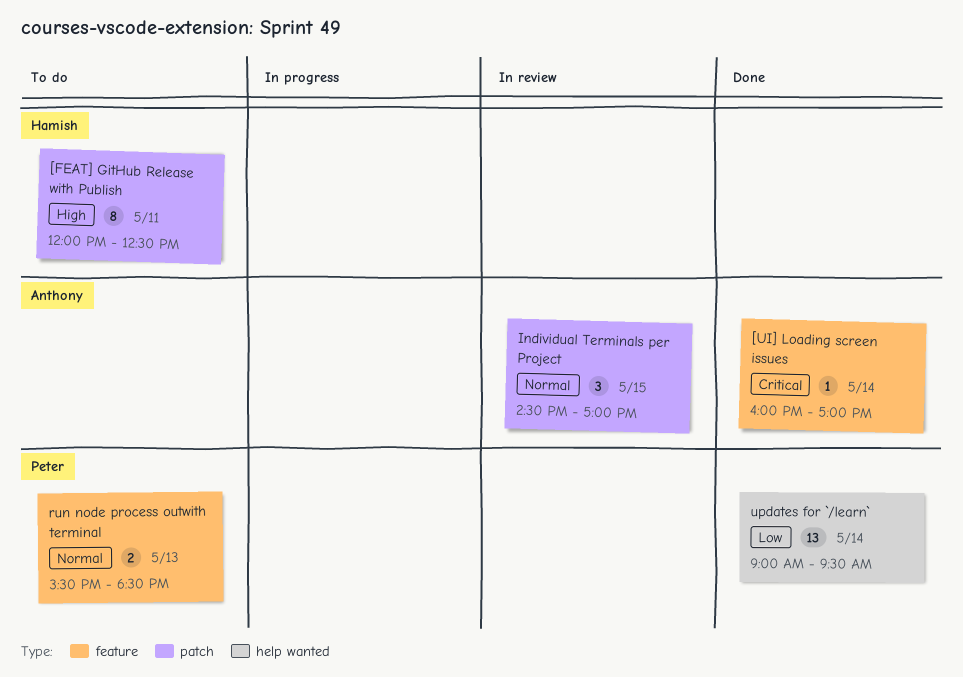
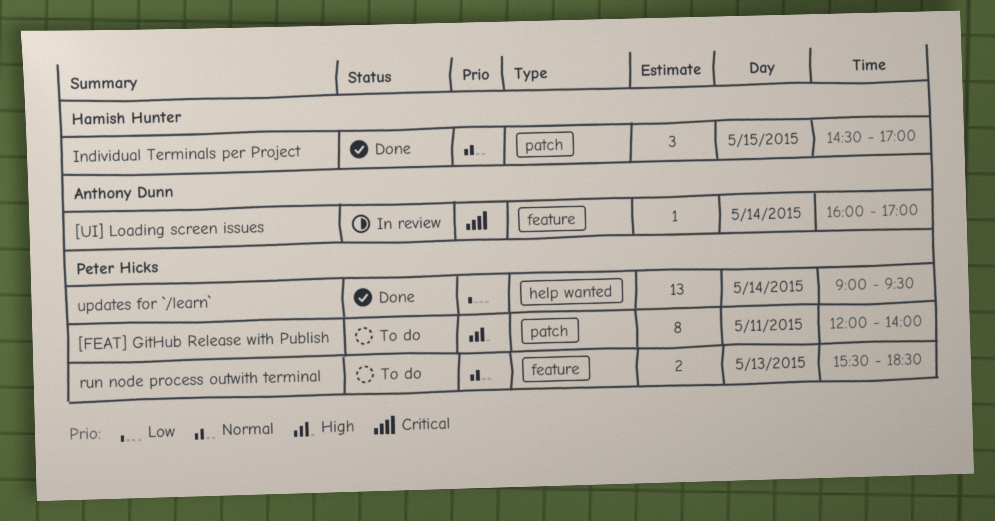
[FEAT] GitHub Release with Publish, owner: Hamish Hunter -> Peter Hicks
[FEAT] GitHub Release with Publish, ends: 12:30 -> 14:00
[UI] Loading screen issues, status: Done -> In review
Individual Terminals per Project, status: In review -> Done
Individual Terminals per Project, owner: Anthony Dunn -> Hamish Hunter

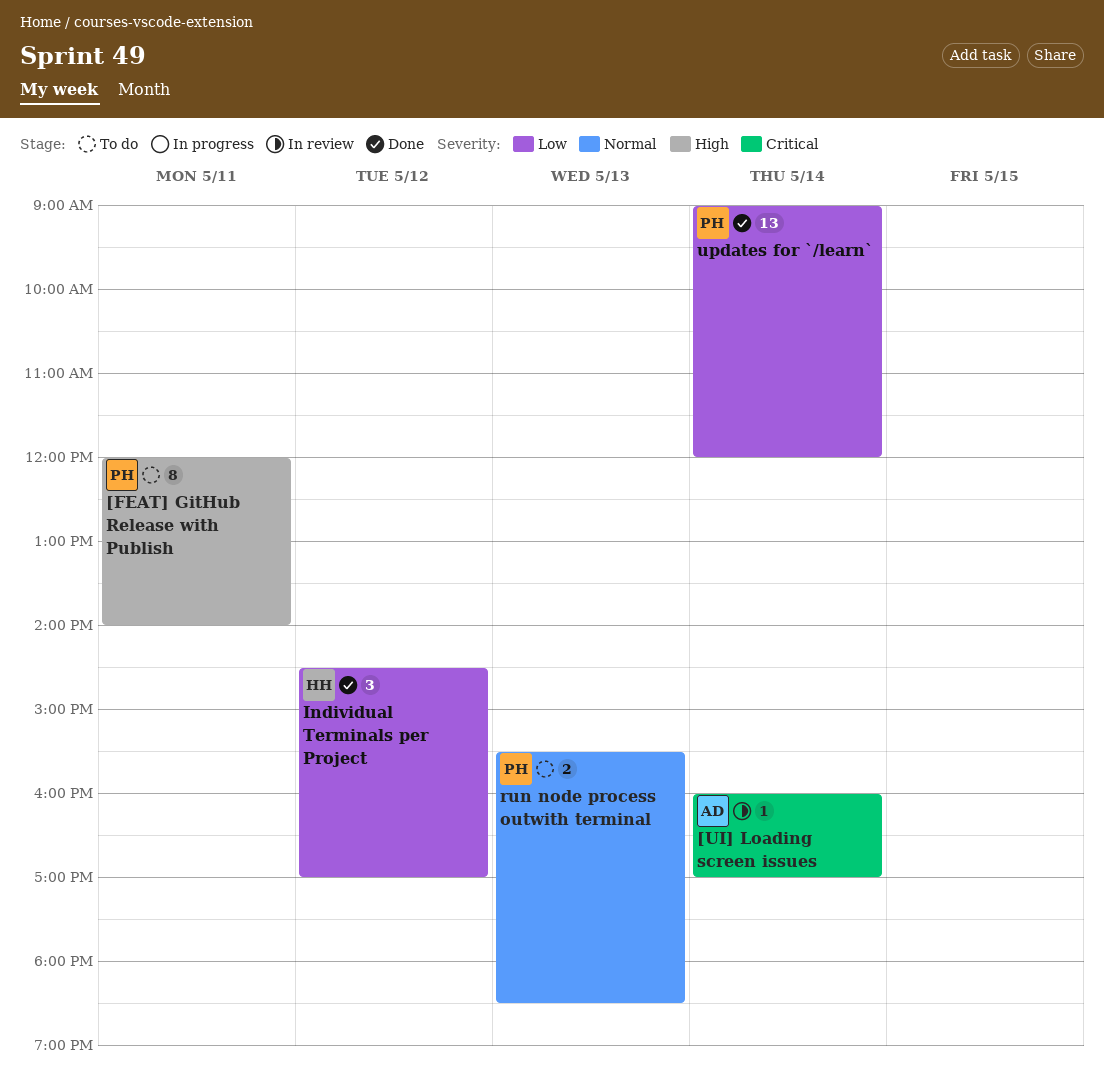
Individual Terminals per Project, priority: Normal -> Low
Individual Terminals per Project, day: May 15 -> May 12
updates for `/learn`, ends: 09:30 -> 12:00

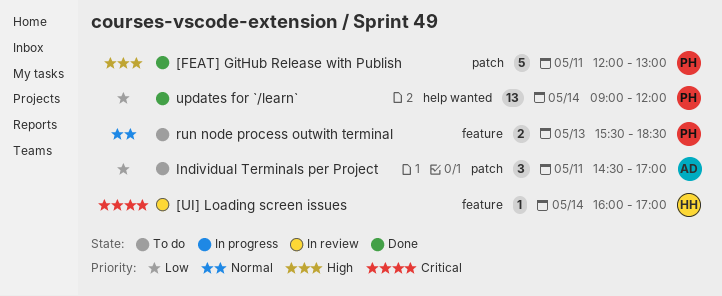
[FEAT] GitHub Release with Publish, status: To do -> Done
[FEAT] GitHub Release with Publish, estimate: 8 -> 5
[FEAT] GitHub Release with Publish, ends: 14:00 -> 13:00
[UI] Loading screen issues, owner: AD -> HH
Individual Terminals per Project, status: Done -> To do
Individual Terminals per Project, owner: HH -> AD
Individual Terminals per Project, day: May 12 -> May 11

